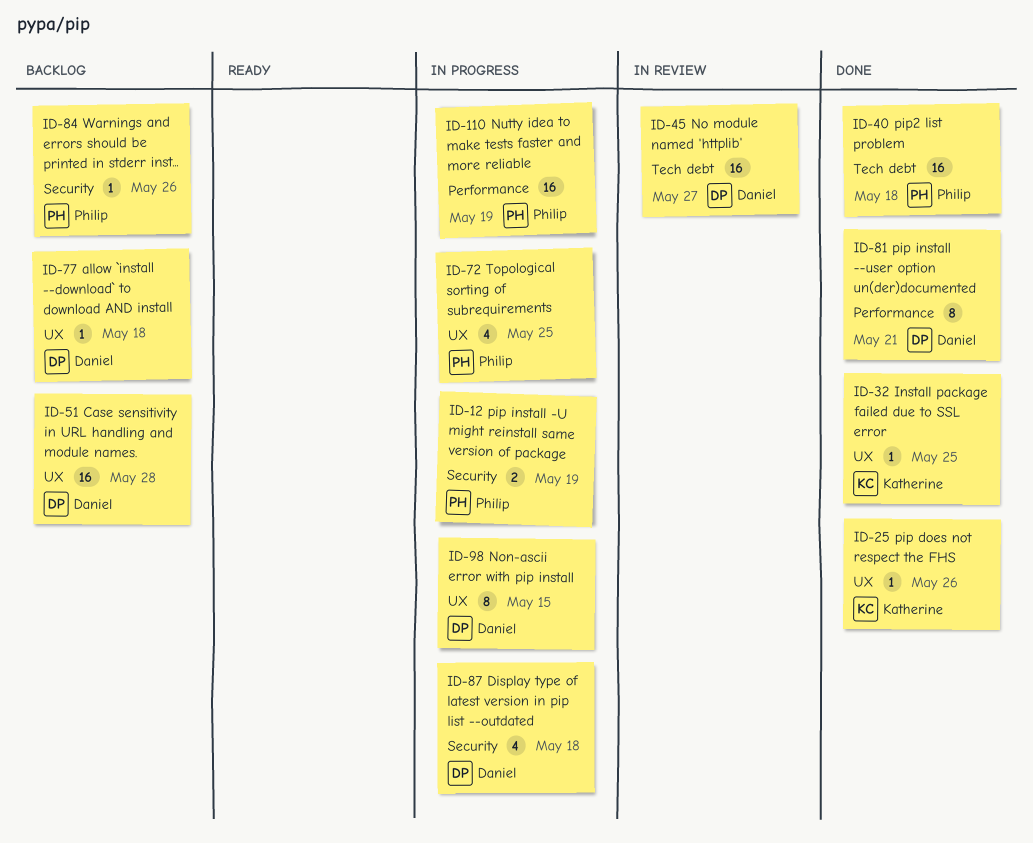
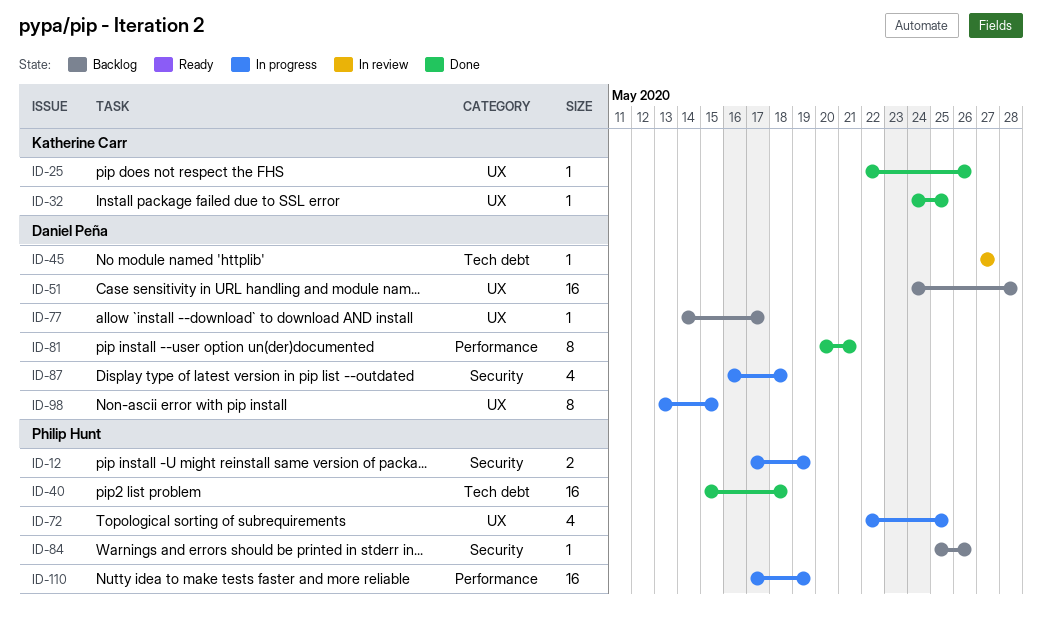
ID-45, estimate: 16 -> 1
ID-77, due: May 18 -> May 17

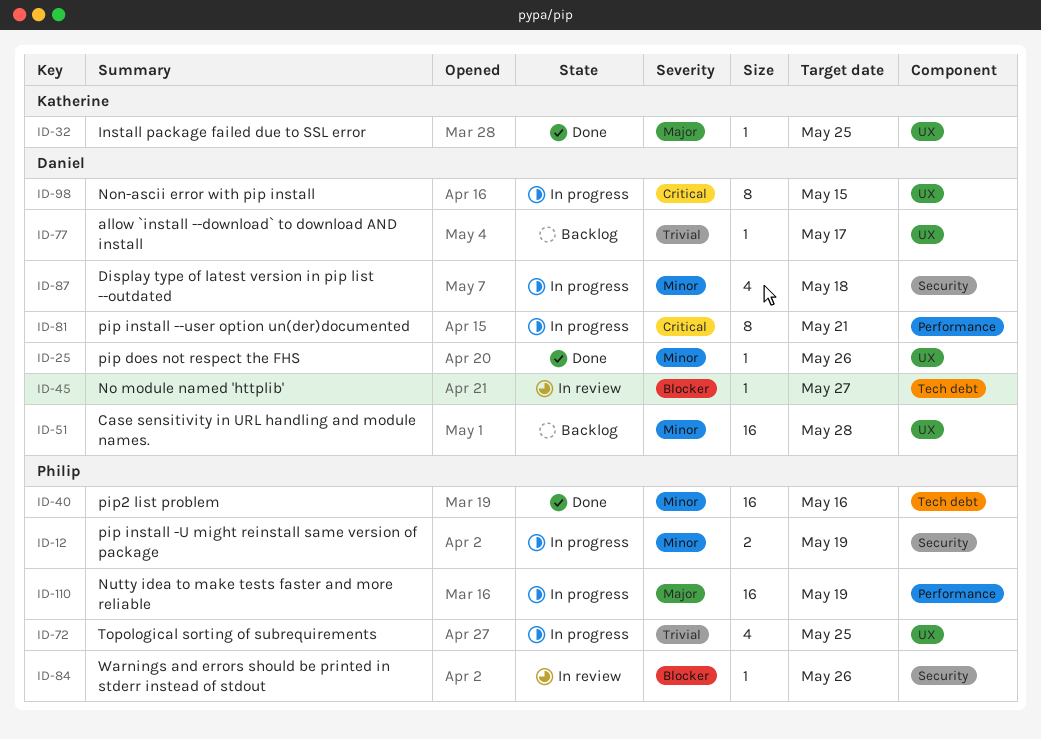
ID-25, owner: Katherine Carr -> Daniel Peña
ID-40, due: May 18 -> May 16
ID-81, status: Done -> In progress
ID-84, status: Backlog -> In review

